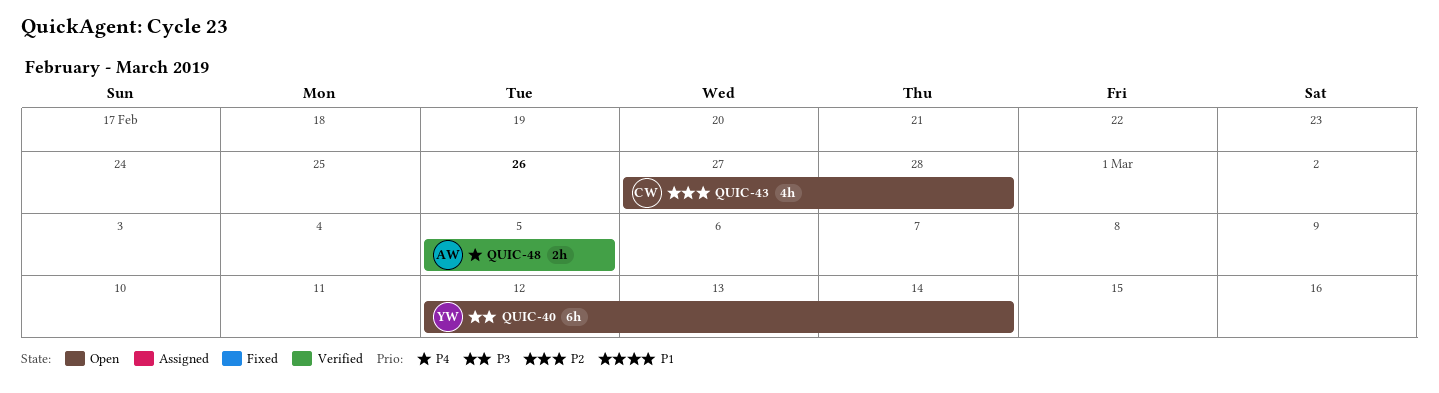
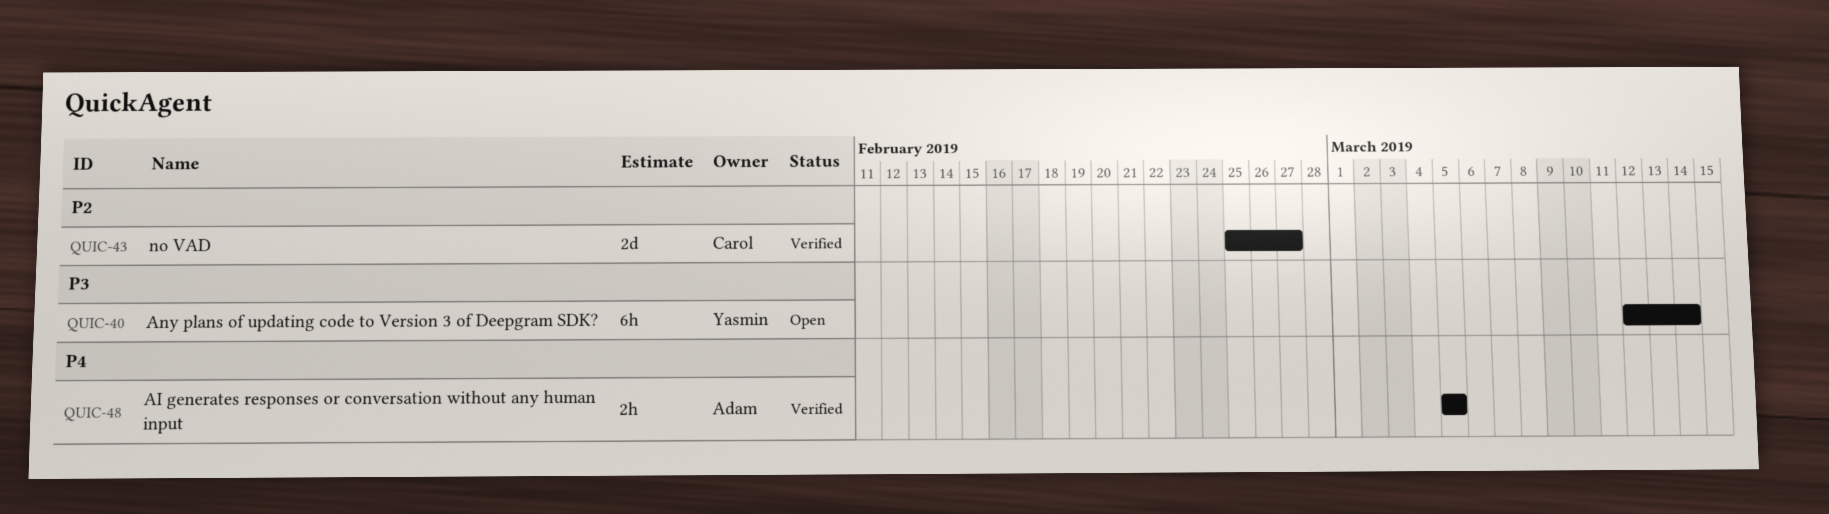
QUIC-43, status: Open -> Verified
QUIC-43, estimate: 4h -> 2d
QUIC-43, start: Feb 27 -> Feb 25
QUIC-43, due: Feb 28 -> Feb 27

